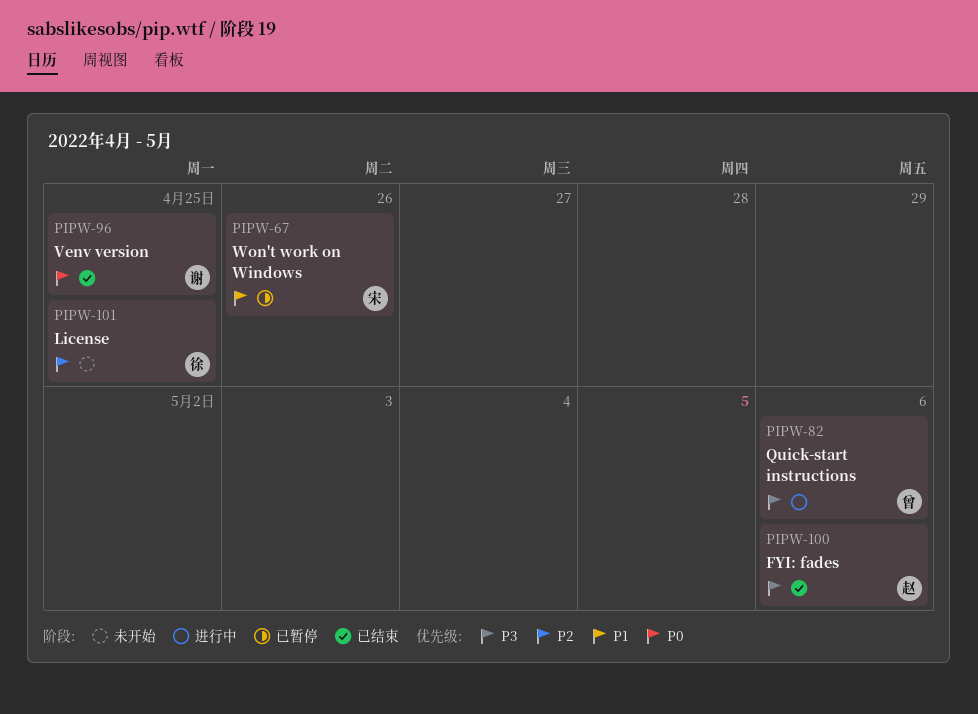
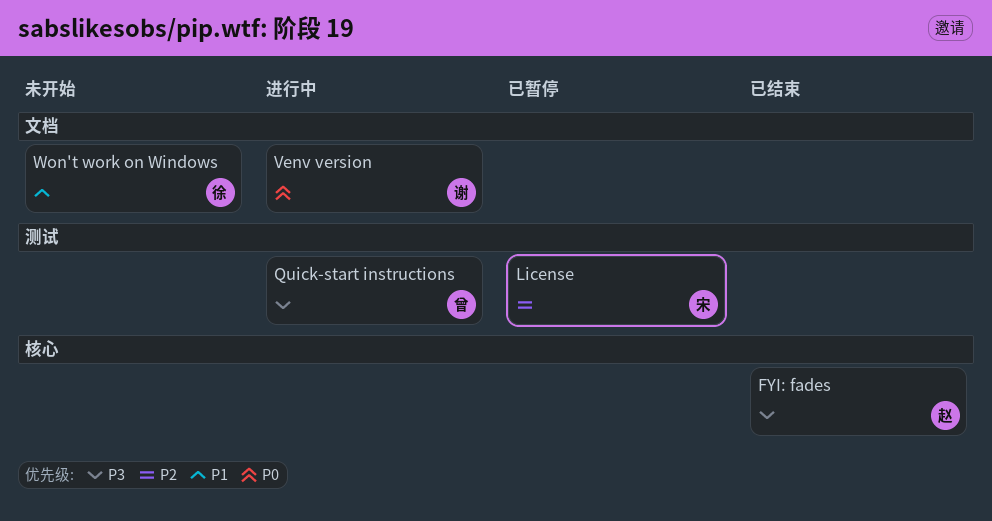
License, status: 未开始 -> 已暂停
License, owner: 徐 -> 宋
Venv version, status: 已结束 -> 进行中
Won't work on Windows, status: 已暂停 -> 未开始
Won't work on Windows, owner: 宋 -> 徐

